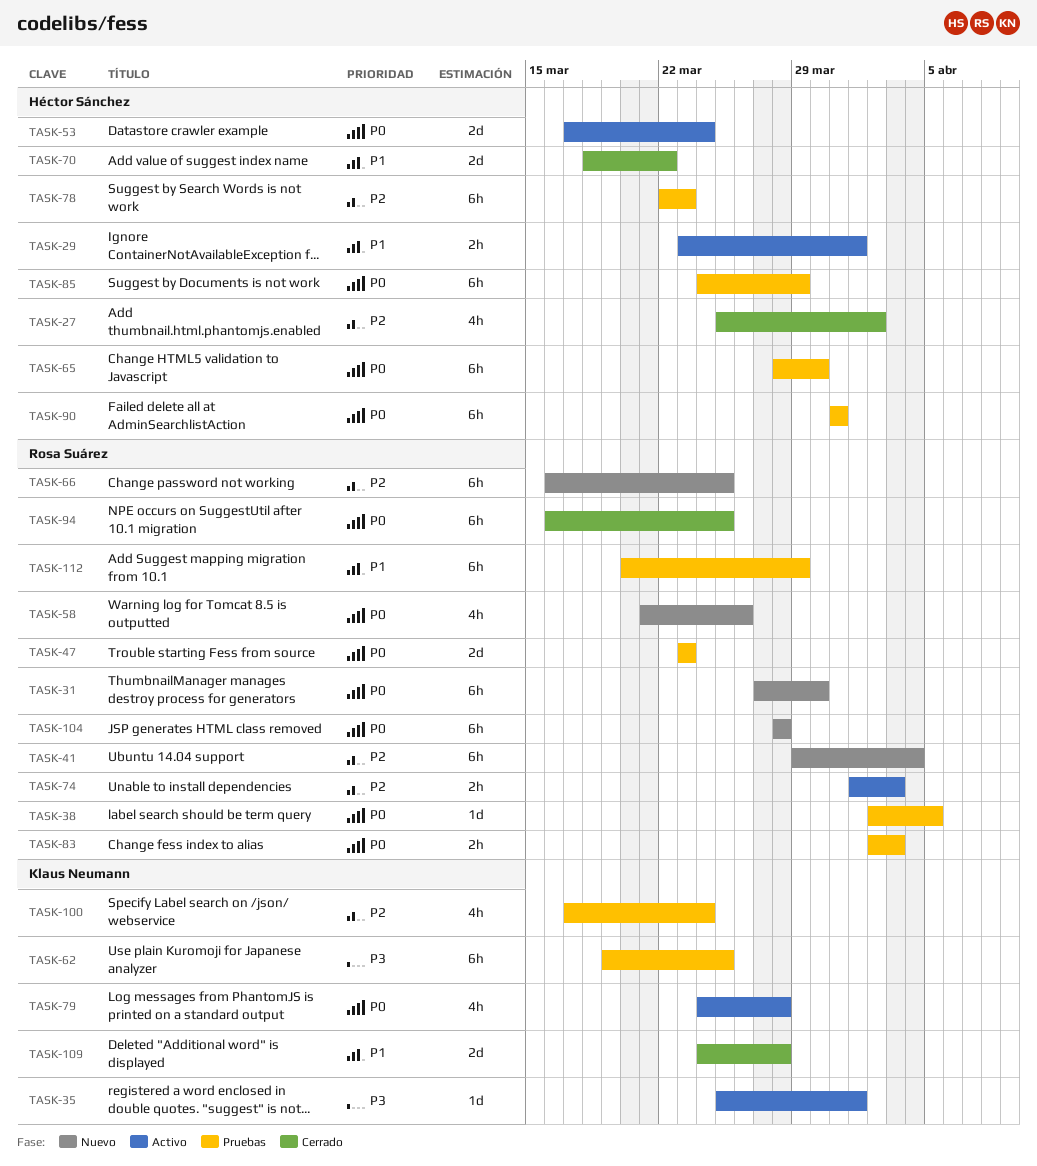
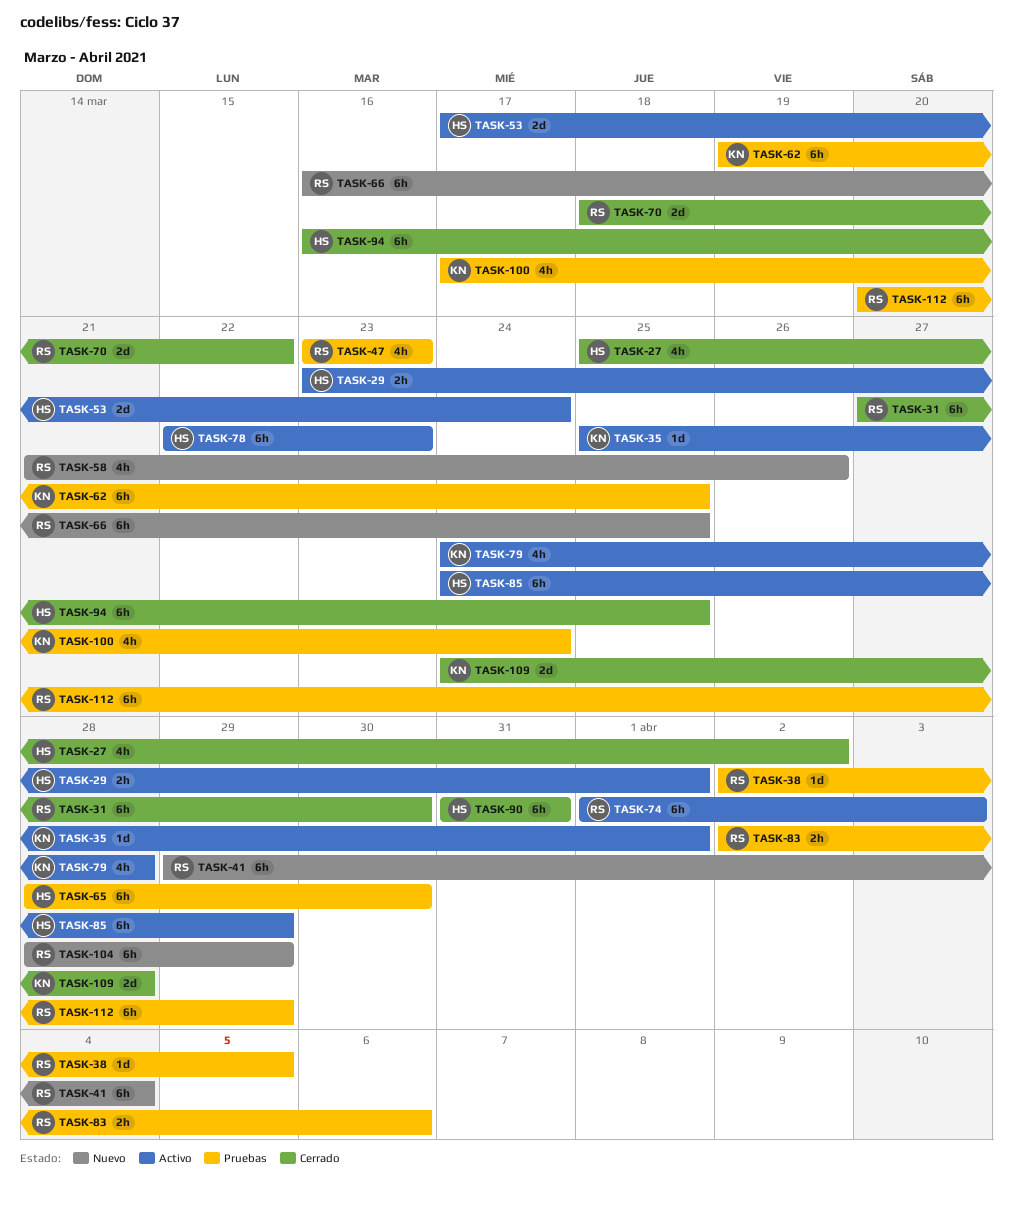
TASK-31, status: Nuevo -> Cerrado
TASK-47, estimate: 2d -> 4h
TASK-70, owner: Héctor Sánchez -> Rosa Suárez
TASK-74, estimate: 2h -> 6h
TASK-78, status: Pruebas -> Activo
TASK-83, due: Apr 3 -> Apr 6
TASK-85, status: Pruebas -> Activo
TASK-90, status: Pruebas -> Cerrado
TASK-94, owner: Rosa Suárez -> Héctor Sánchez
TASK-104, due: Mar 28 -> Mar 29

